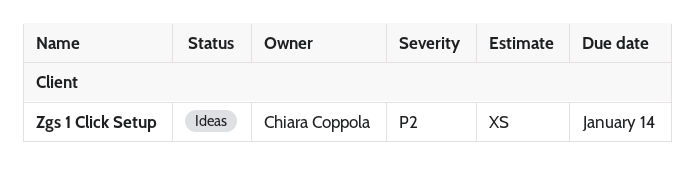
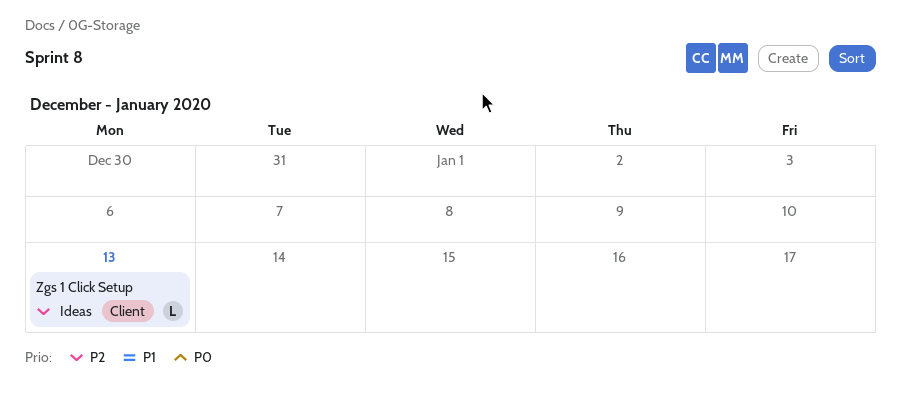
Zgs 1 Click Setup, estimate: XS -> L
Zgs 1 Click Setup, due: Jan 14 -> Jan 13

